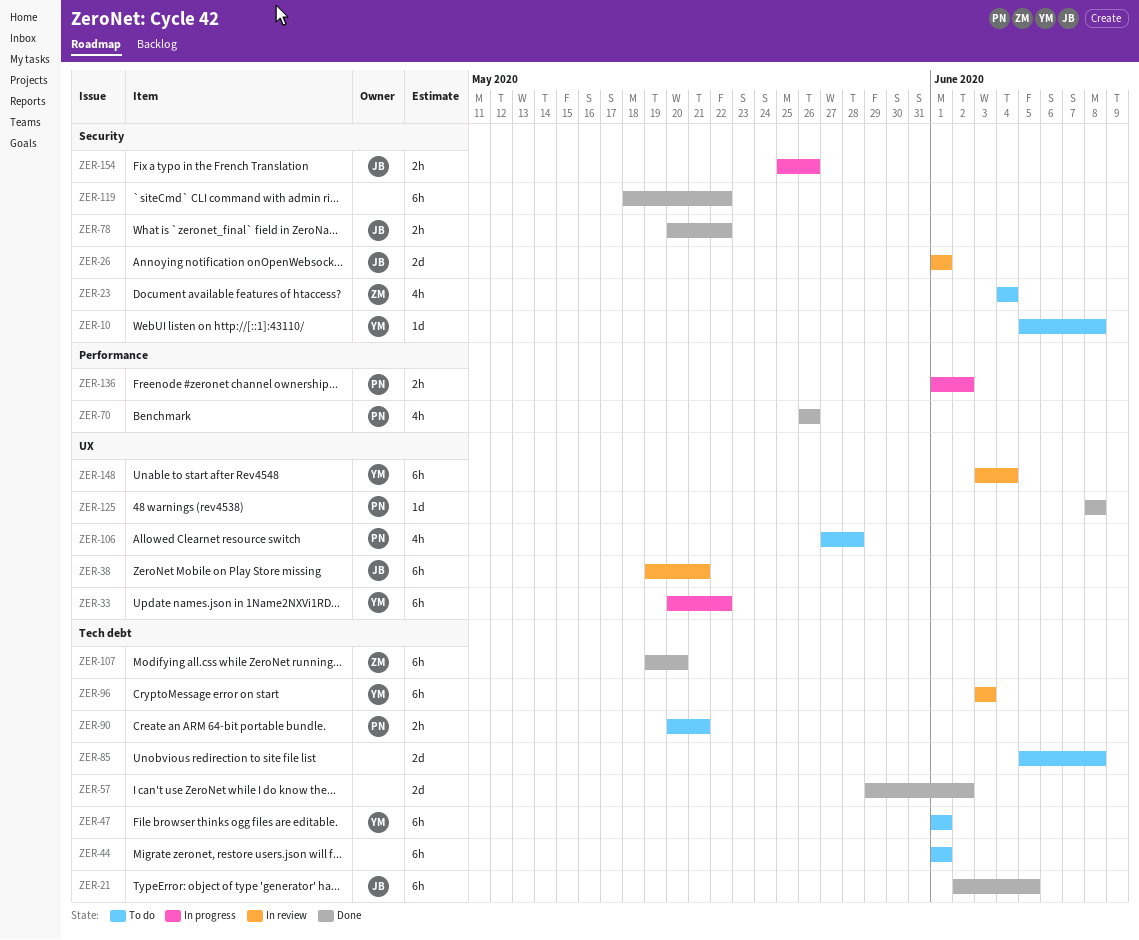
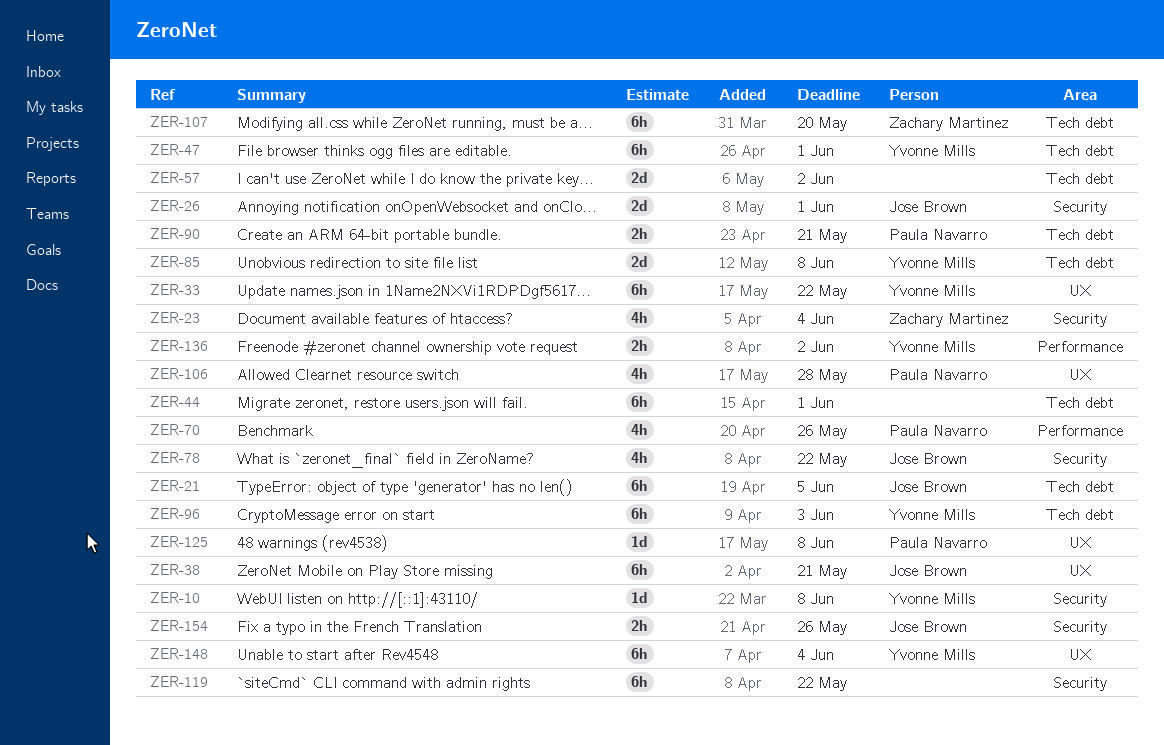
ZER-78, estimate: 2h -> 4h
ZER-85, owner: none -> Yvonne Mills
ZER-136, owner: Paula Navarro -> Yvonne Mills

